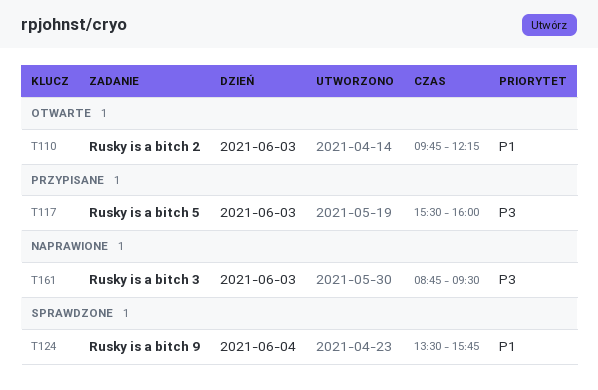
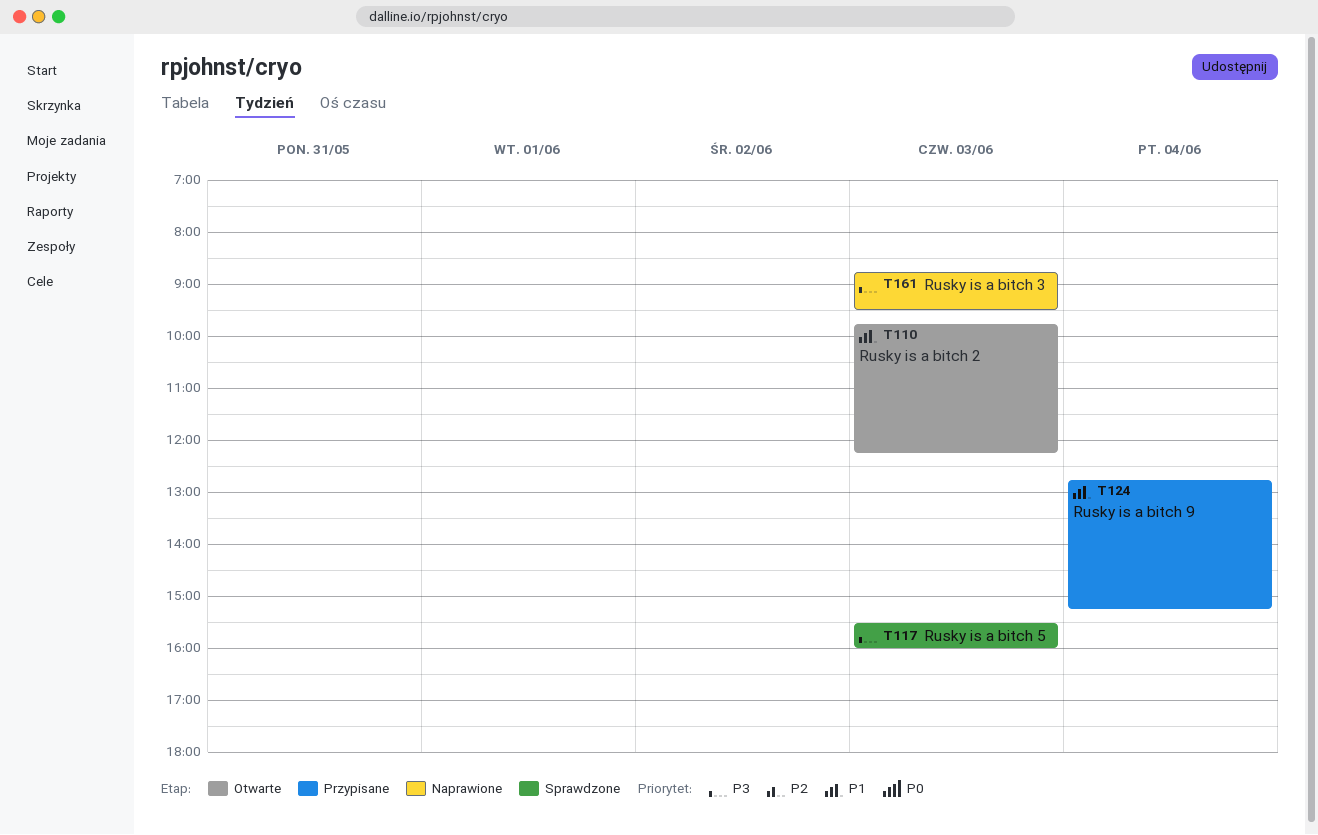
T117, status: Przypisane -> Sprawdzone
T124, status: Sprawdzone -> Przypisane
T124, begins: 13:30 -> 12:45
T124, ends: 15:45 -> 15:15

